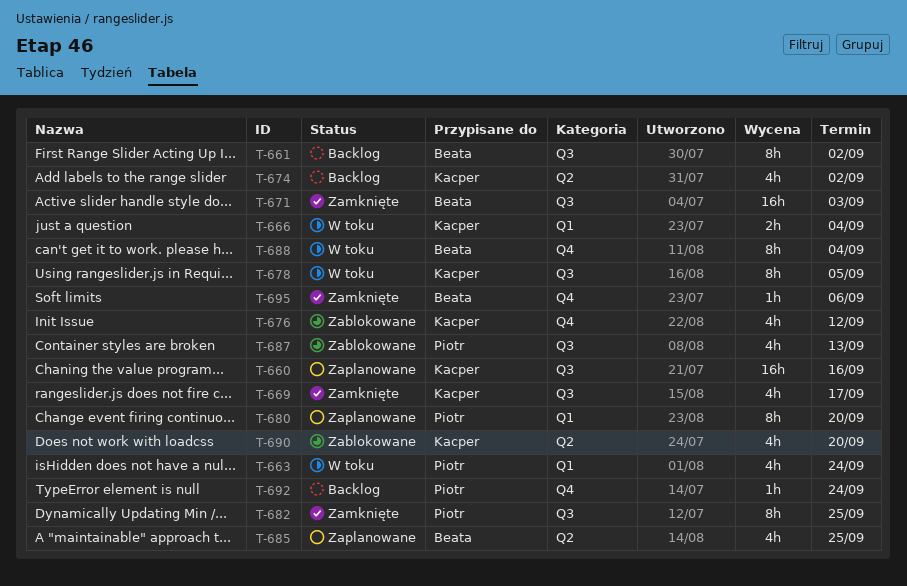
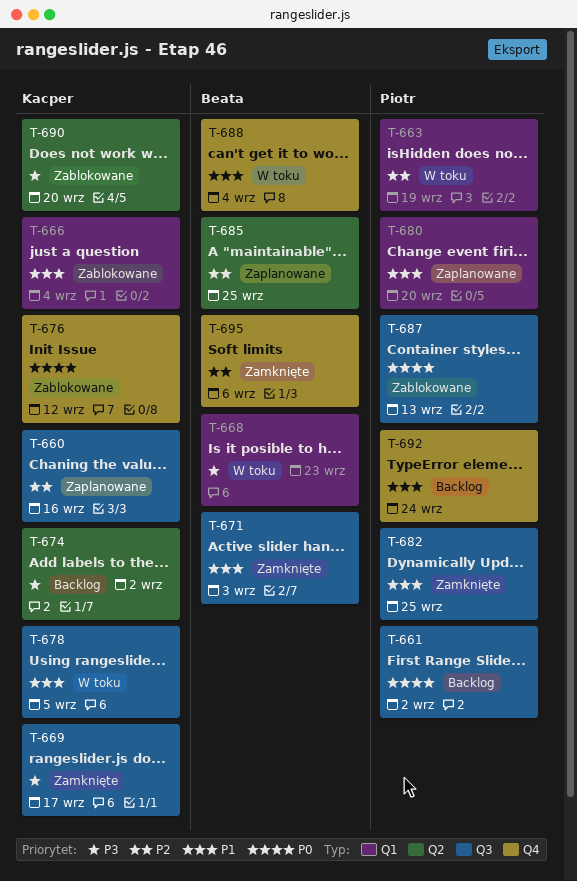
T-661, owner: Beata -> Piotr
T-663, due: Sep 24 -> Sep 19
T-666, status: W toku -> Zablokowane
T-668: none -> present

